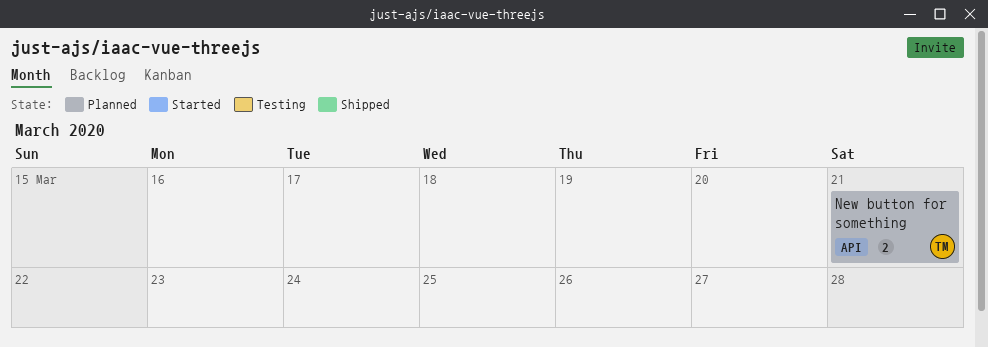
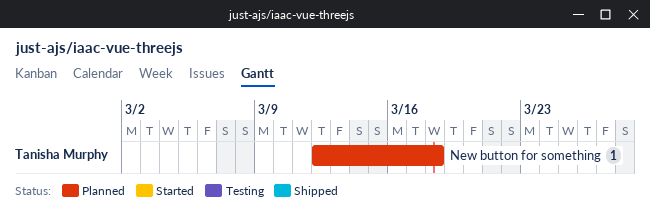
New button for something, estimate: 2 -> 1
New button for something, due: Mar 21 -> Mar 18

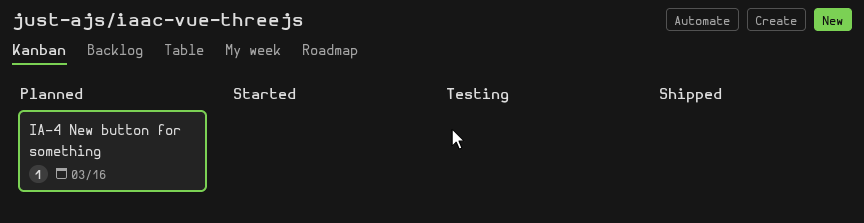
New button for something, due: Mar 18 -> Mar 16

